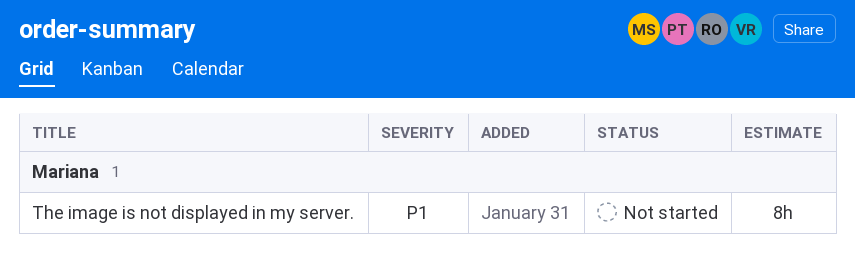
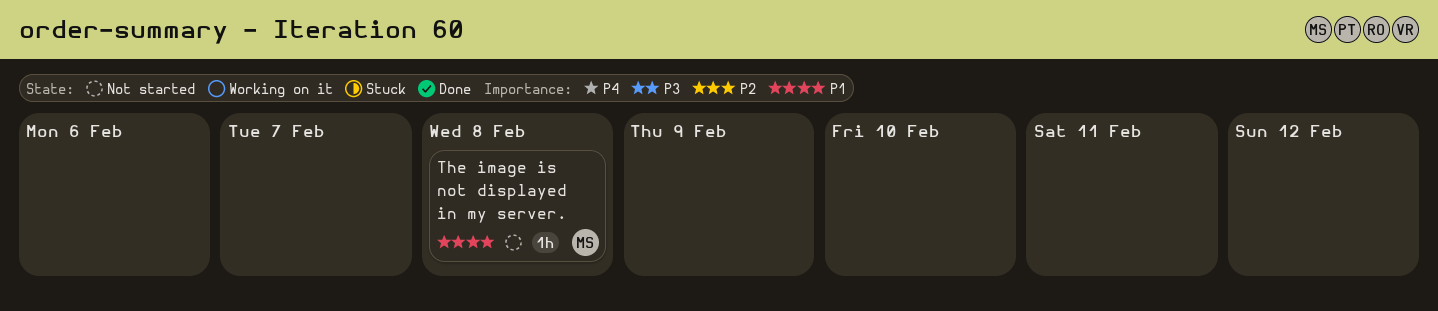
The image is not displayed in my server., estimate: 8h -> 1h

